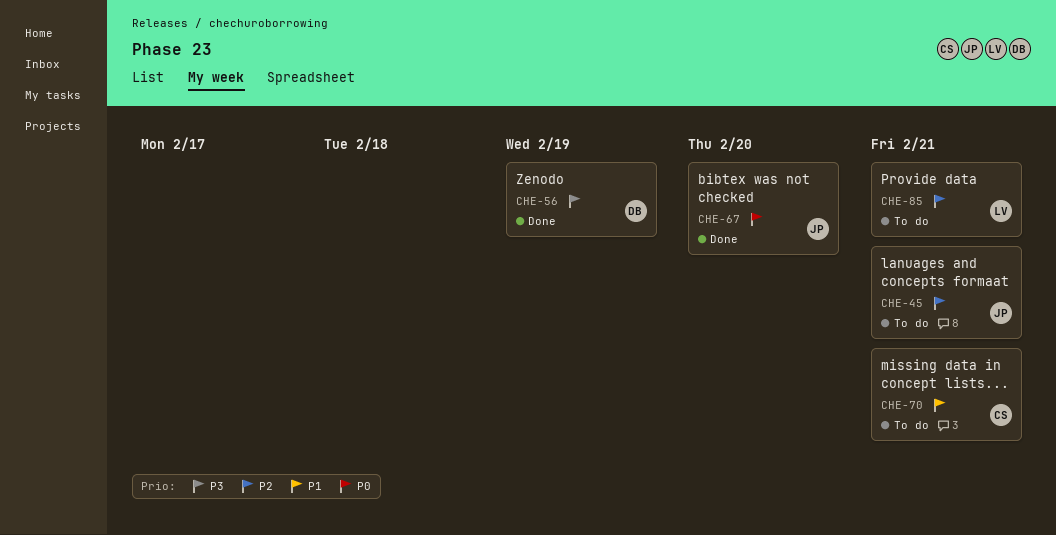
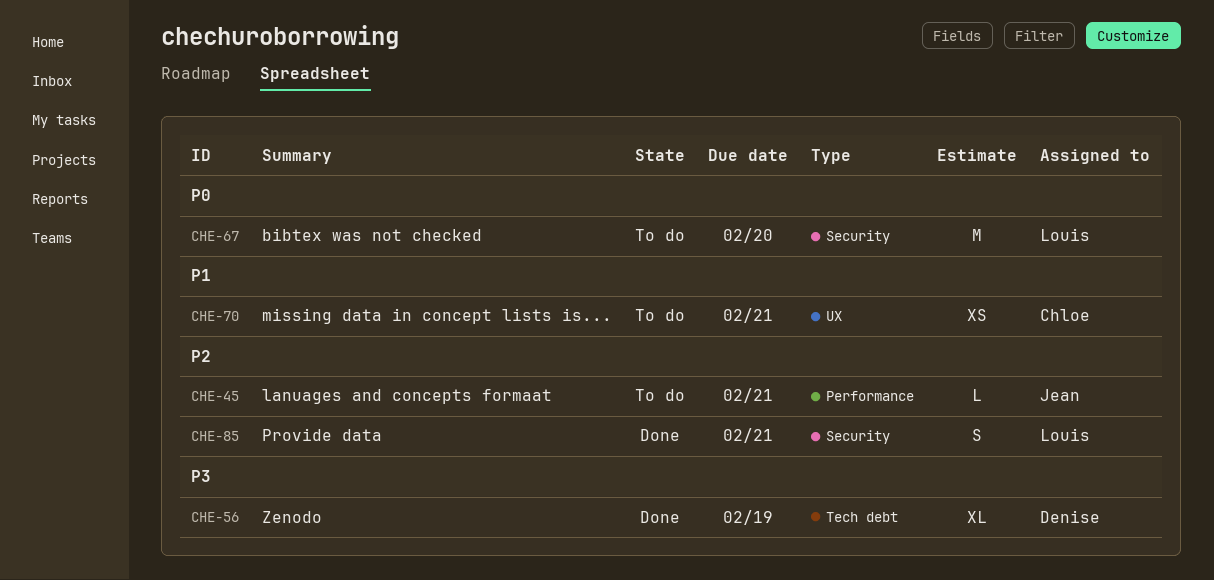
CHE-67, status: Done -> To do
CHE-67, owner: Jean -> Louis
CHE-85, status: To do -> Done

